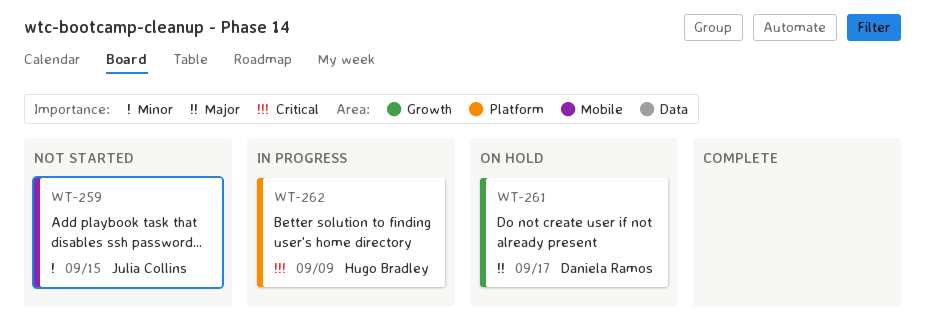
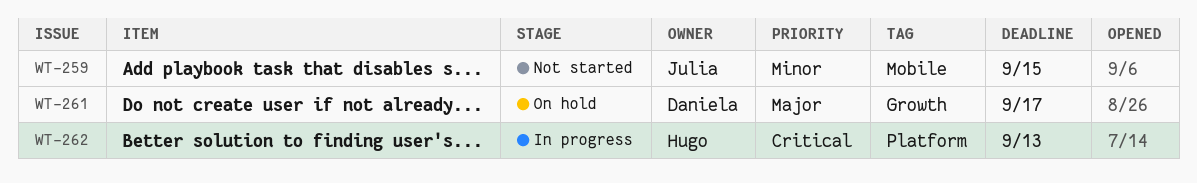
WT-262, due: Sep 9 -> Sep 13

